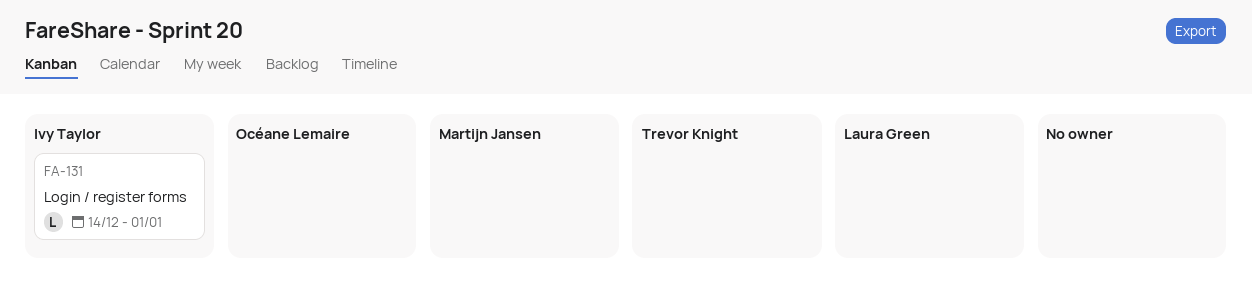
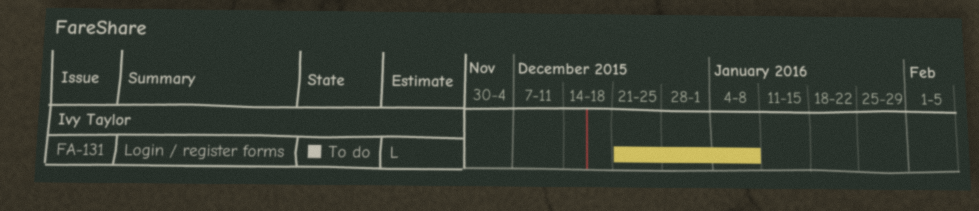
FA-131, start: Dec 14 -> Dec 21
FA-131, due: Jan 1 -> Jan 8

